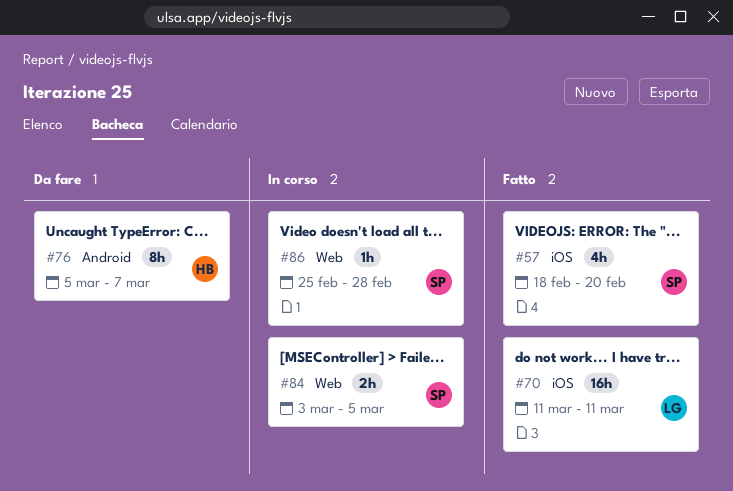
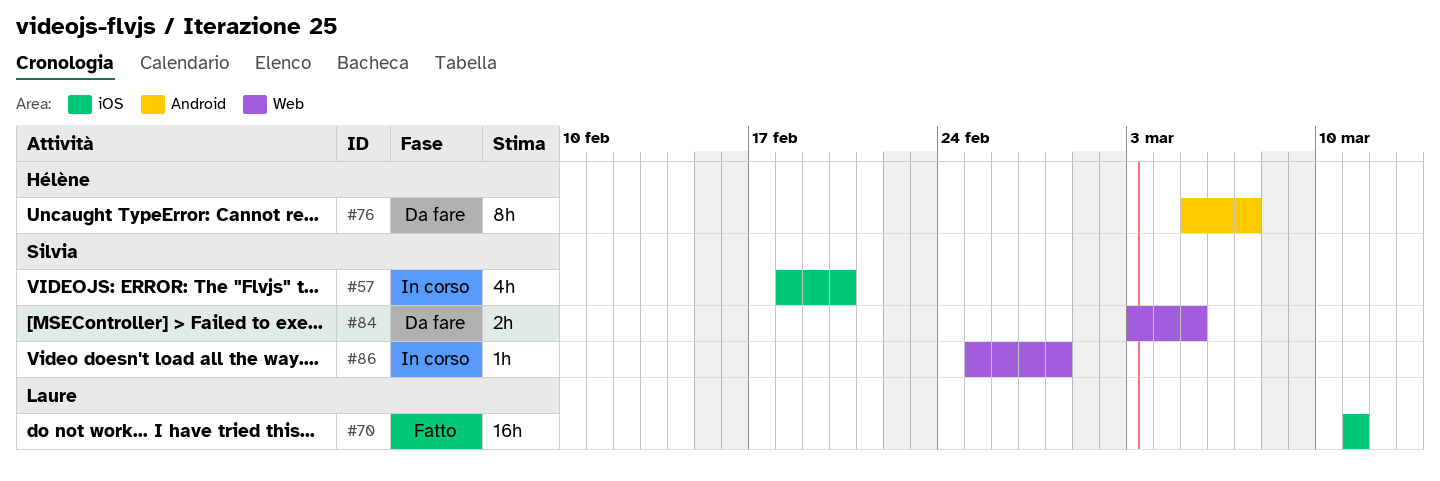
#57, status: Fatto -> In corso
#84, status: In corso -> Da fare

